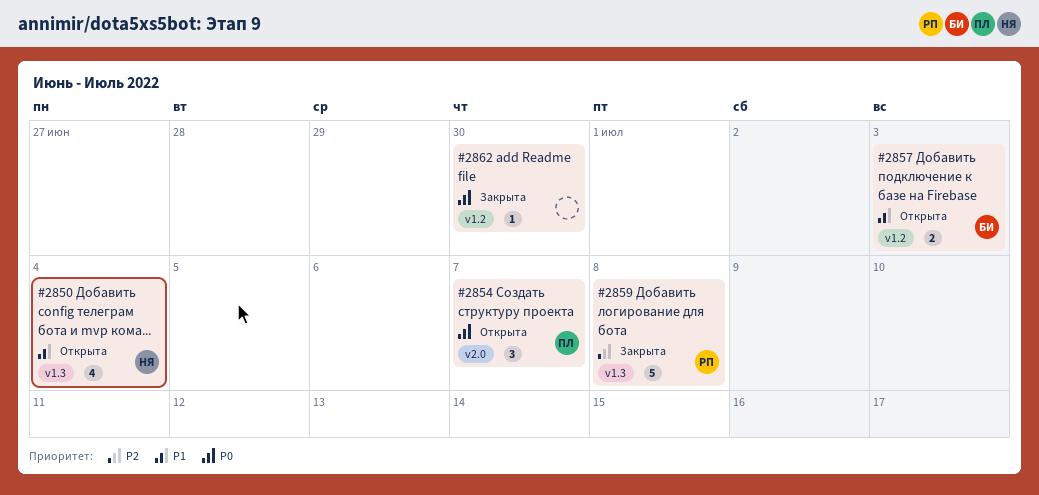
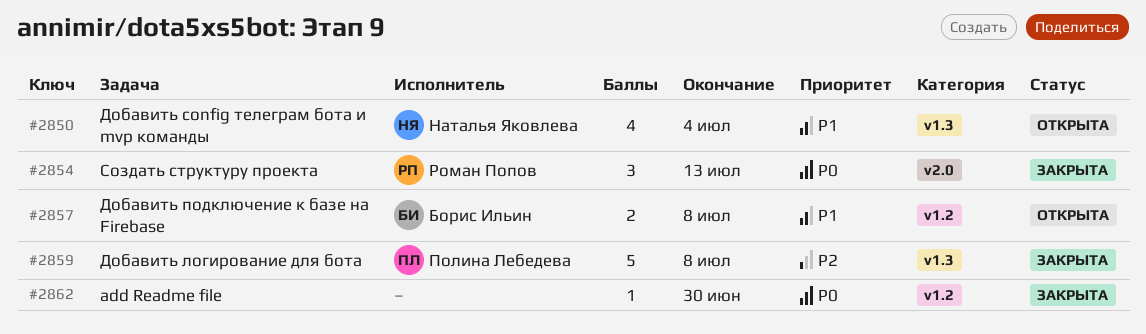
#2854, status: Открыта -> Закрыта
#2854, owner: Полина Лебедева -> Роман Попов
#2854, due: Jul 7 -> Jul 13
#2857, due: Jul 3 -> Jul 8
#2859, owner: Роман Попов -> Полина Лебедева

